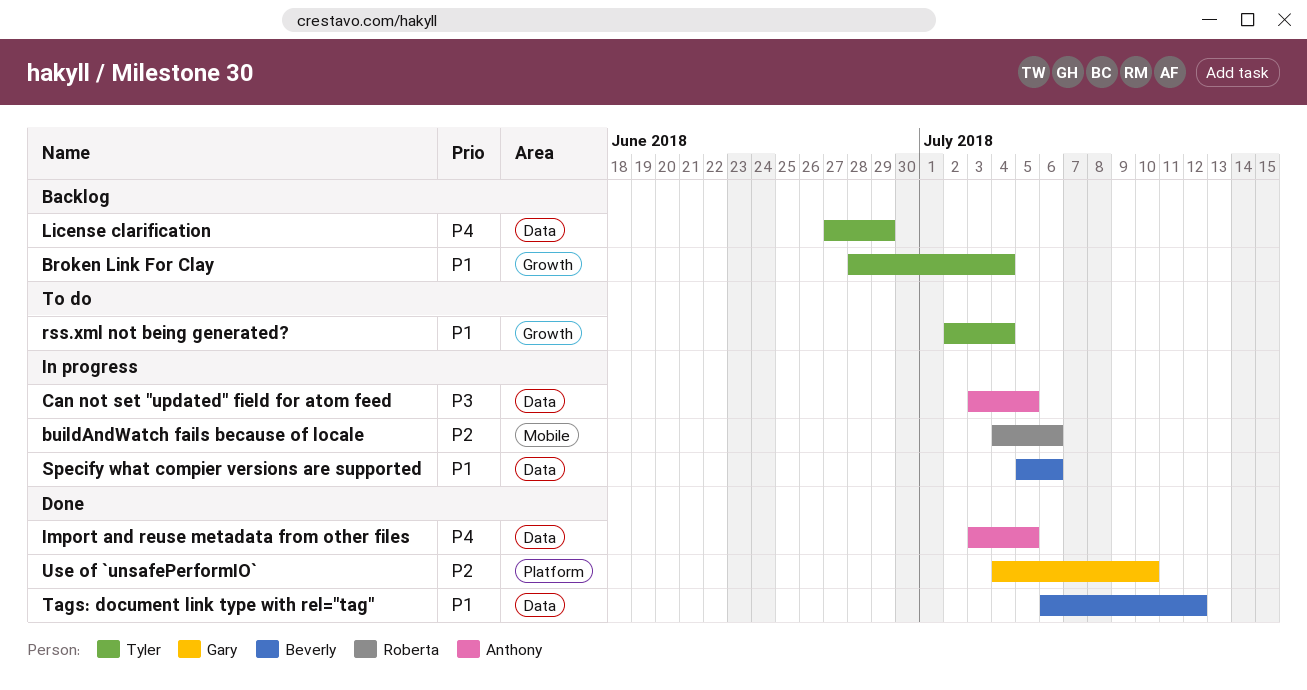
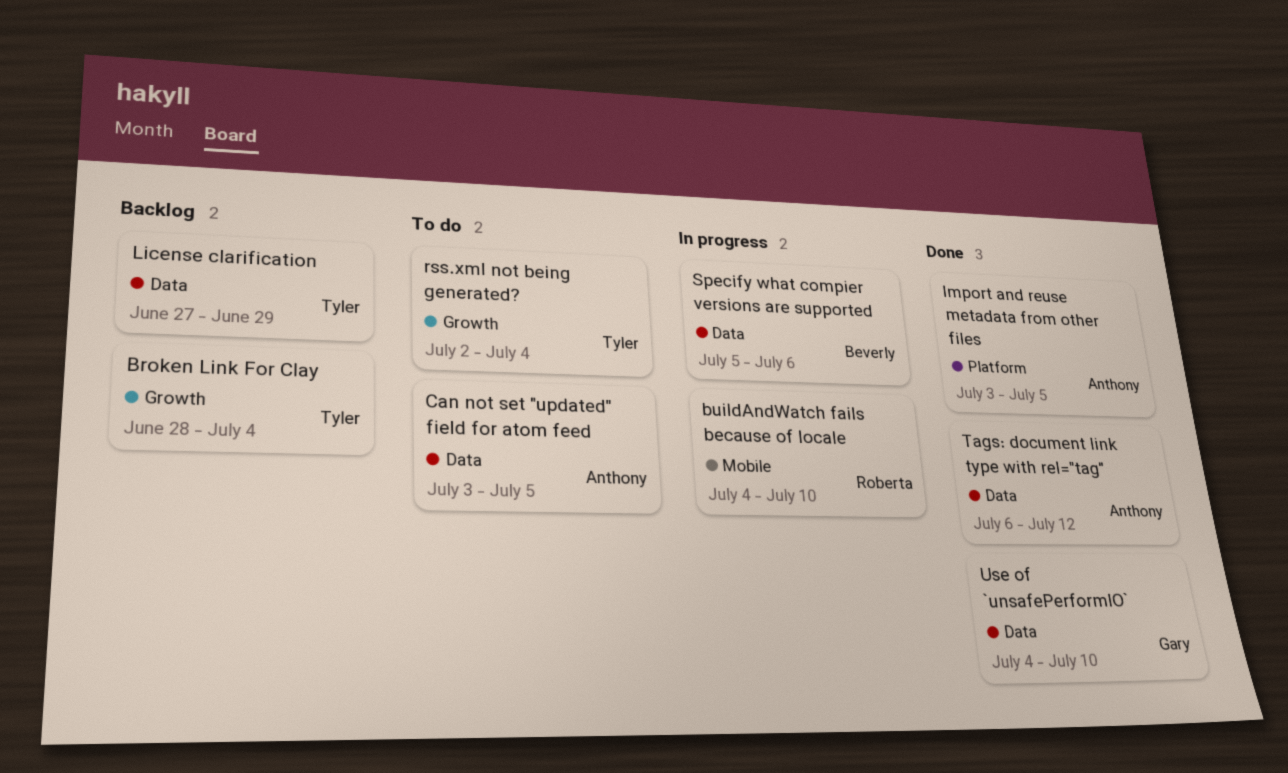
buildAndWatch fails because of locale, due: Jul 6 -> Jul 10
Can not set "updated" field for atom feed, status: In progress -> To do
Import and reuse metadata from other files, label: Data -> Platform
Tags: document link type with rel="tag", owner: Beverly -> Anthony
Use of `unsafePerformIO`, label: Platform -> Data

